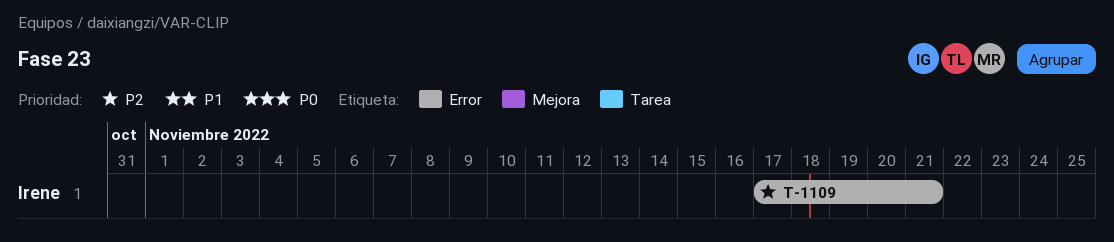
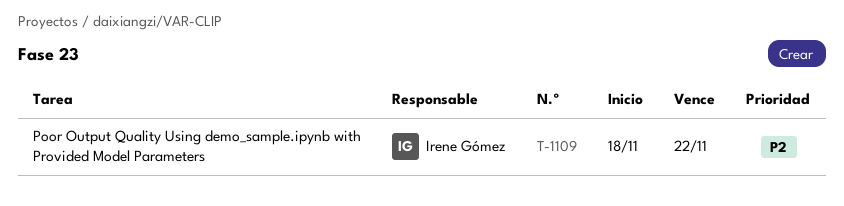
T-1109, start: Nov 17 -> Nov 18
T-1109, due: Nov 21 -> Nov 22

